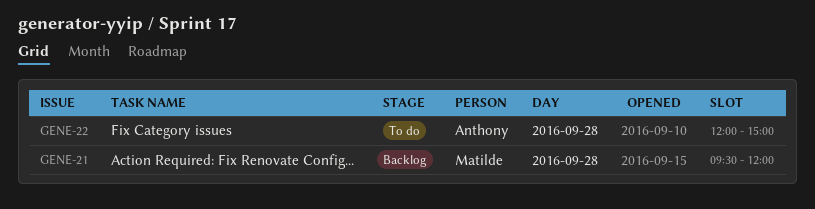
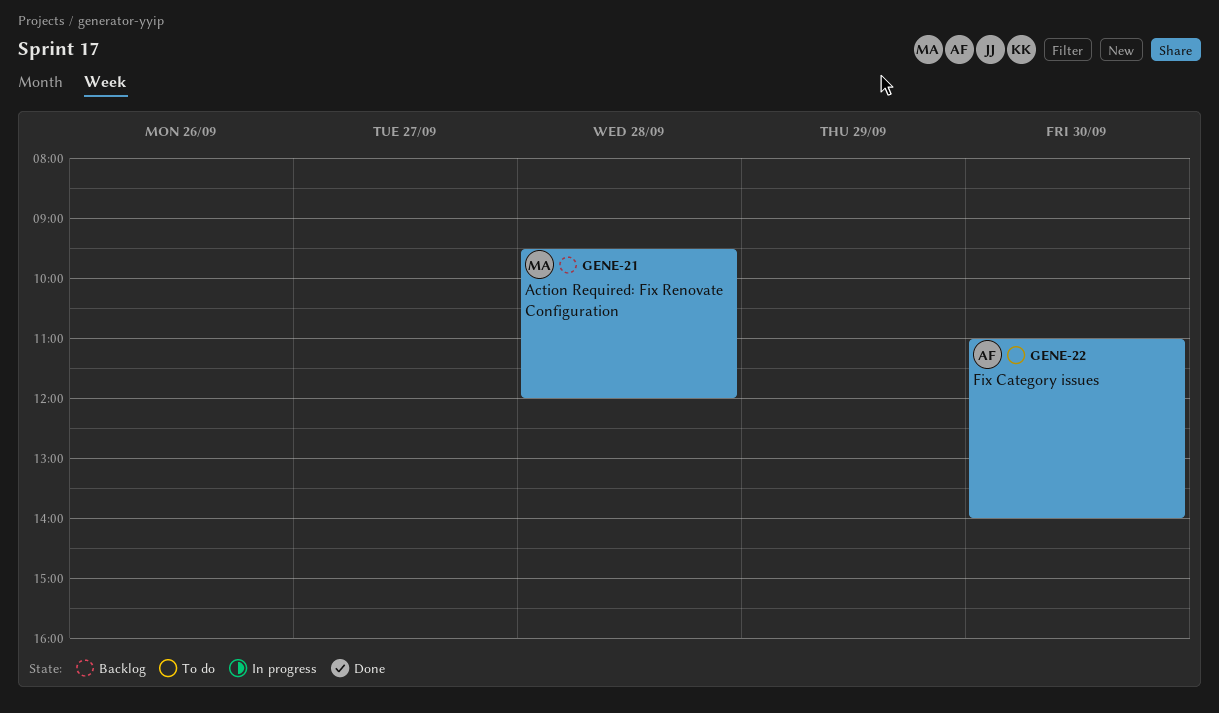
GENE-22, day: Sep 28 -> Sep 30
GENE-22, begins: 12:00 -> 11:00
GENE-22, ends: 15:00 -> 14:00

